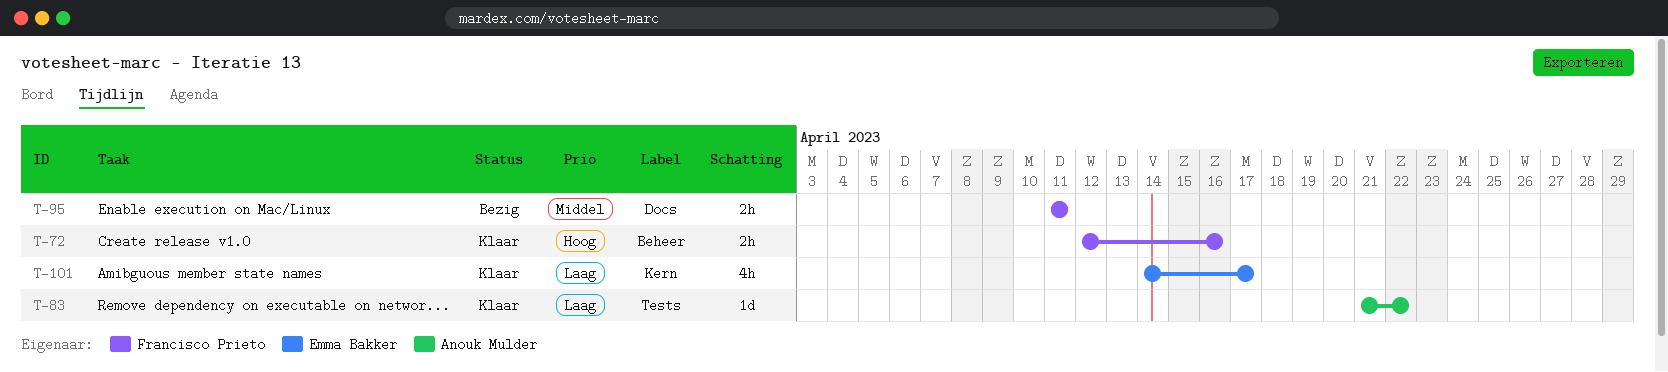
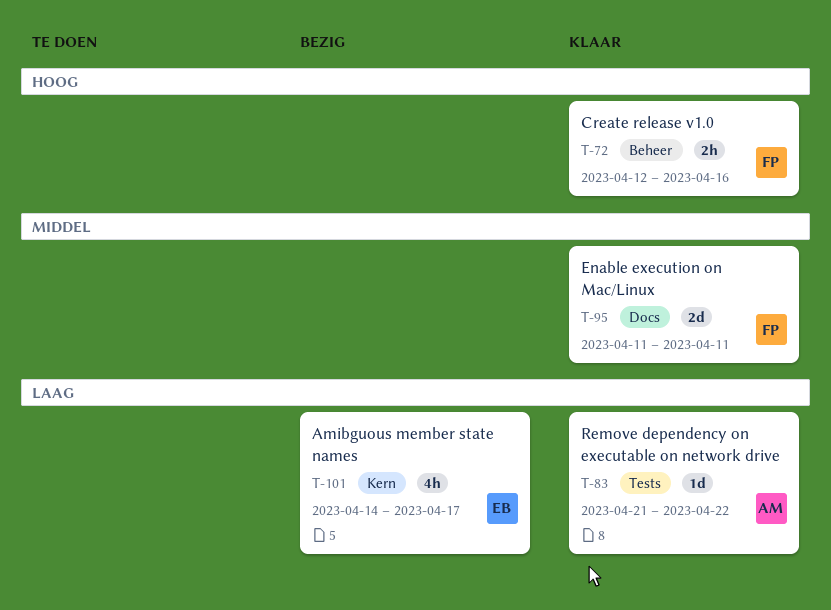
T-95, status: Bezig -> Klaar
T-95, estimate: 2h -> 2d
T-101, status: Klaar -> Bezig

